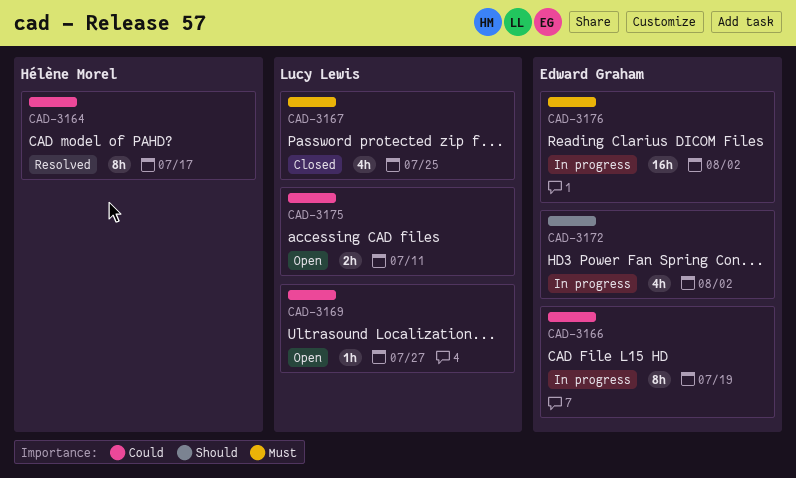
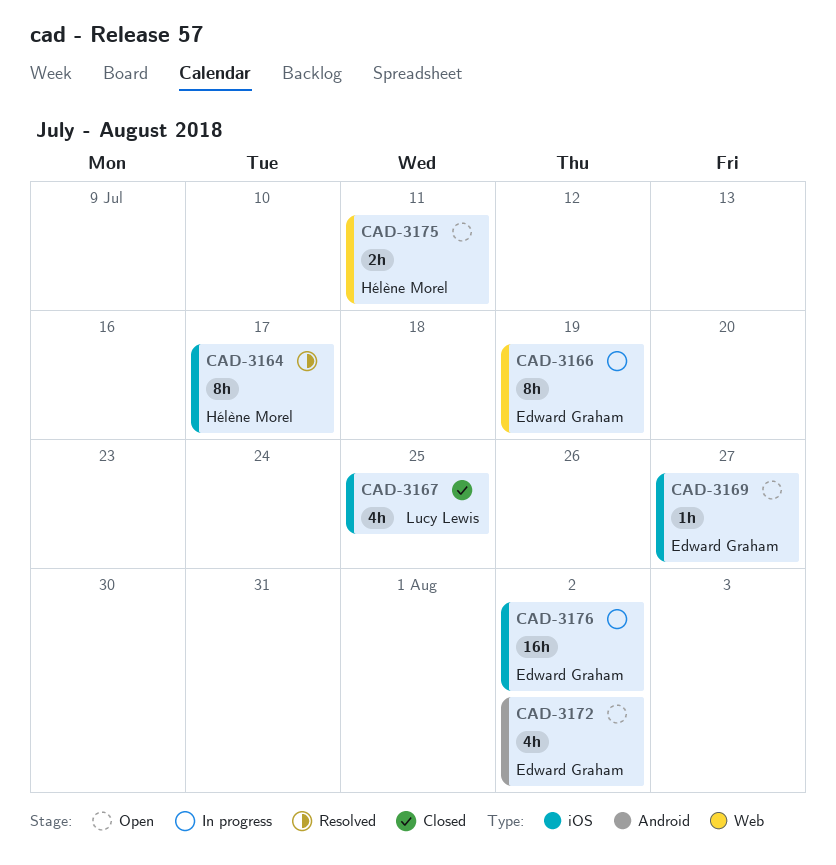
CAD-3169, owner: Lucy Lewis -> Edward Graham
CAD-3172, status: In progress -> Open
CAD-3175, owner: Lucy Lewis -> Hélène Morel

